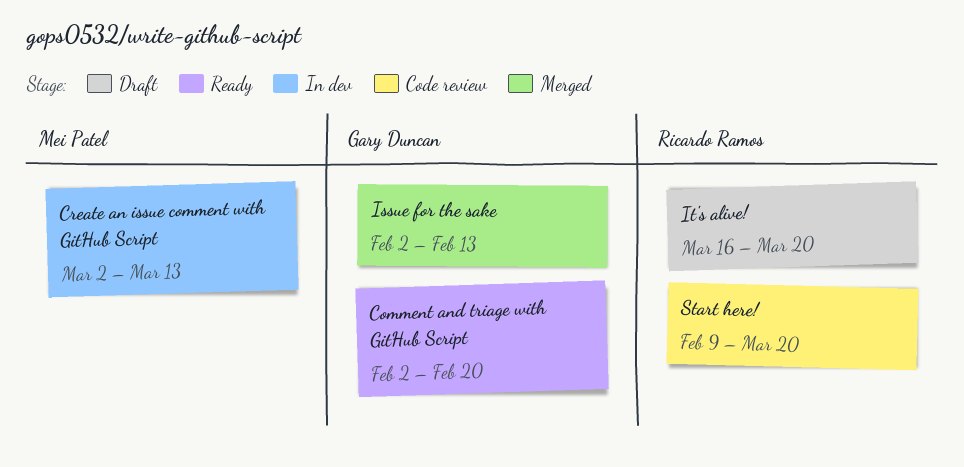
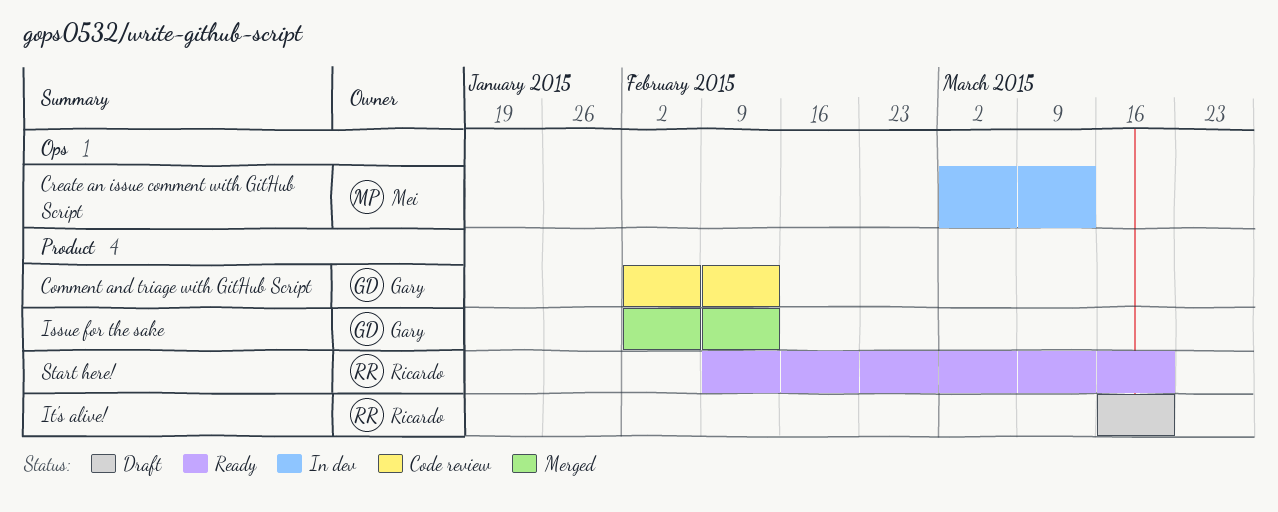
Comment and triage with GitHub Script, status: Ready -> Code review
Comment and triage with GitHub Script, due: Feb 20 -> Feb 13
Start here!, status: Code review -> Ready

